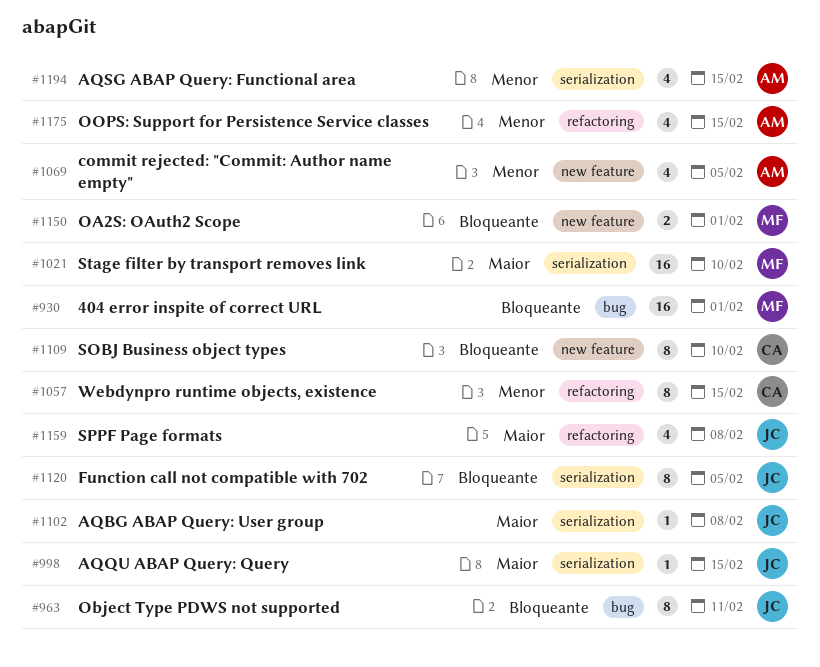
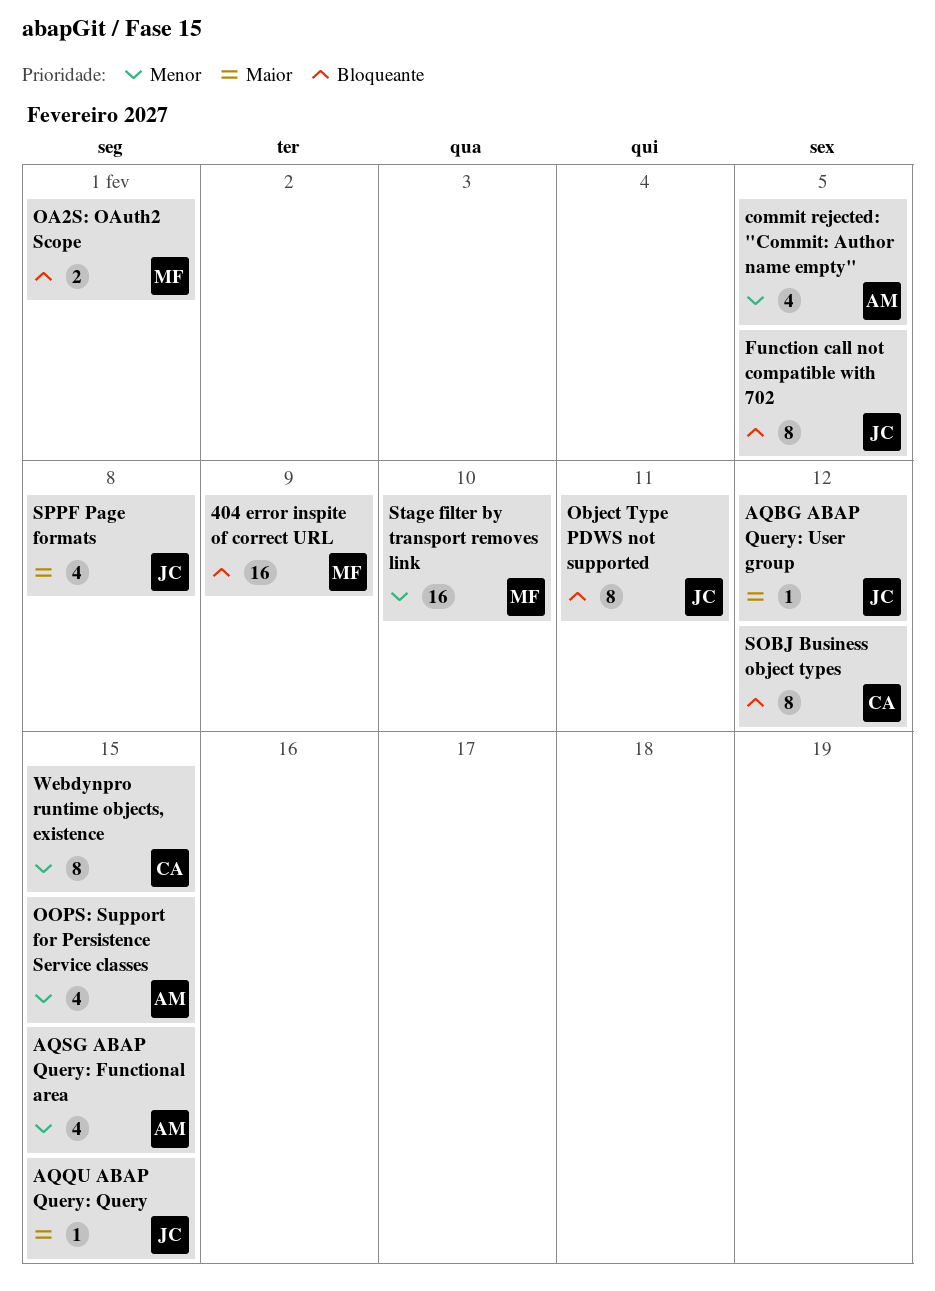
404 error inspite of correct URL, due: Feb 1 -> Feb 9
AQBG ABAP Query: User group, due: Feb 8 -> Feb 12
SOBJ Business object types, due: Feb 10 -> Feb 12
Stage filter by transport removes link, priority: Maior -> Menor

